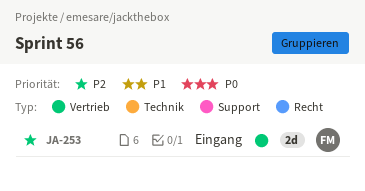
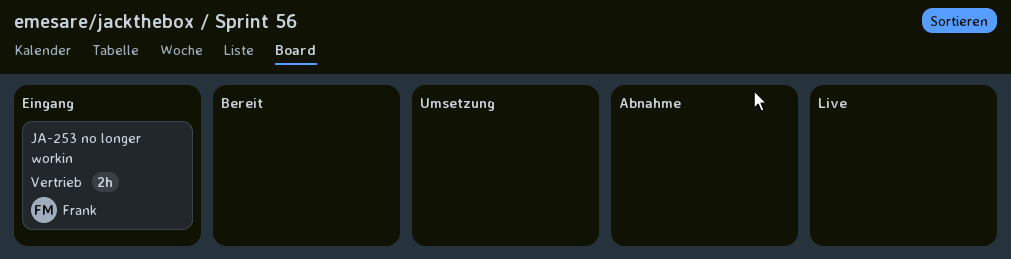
JA-253, estimate: 2d -> 2h

